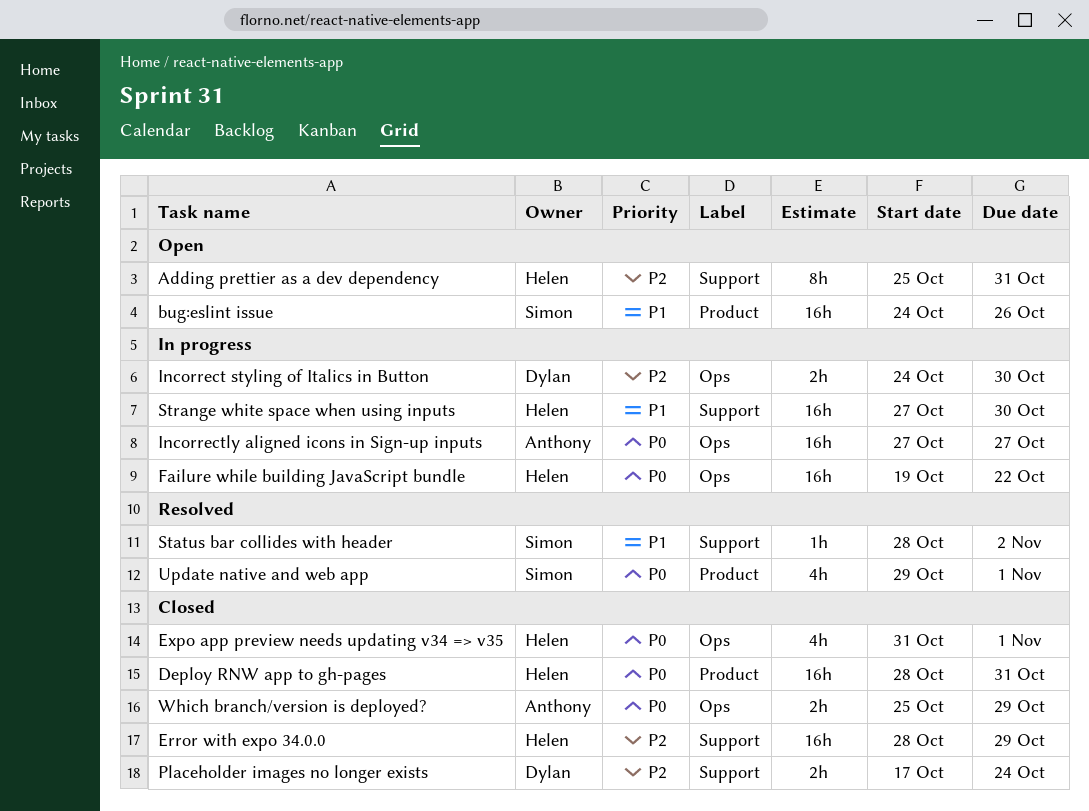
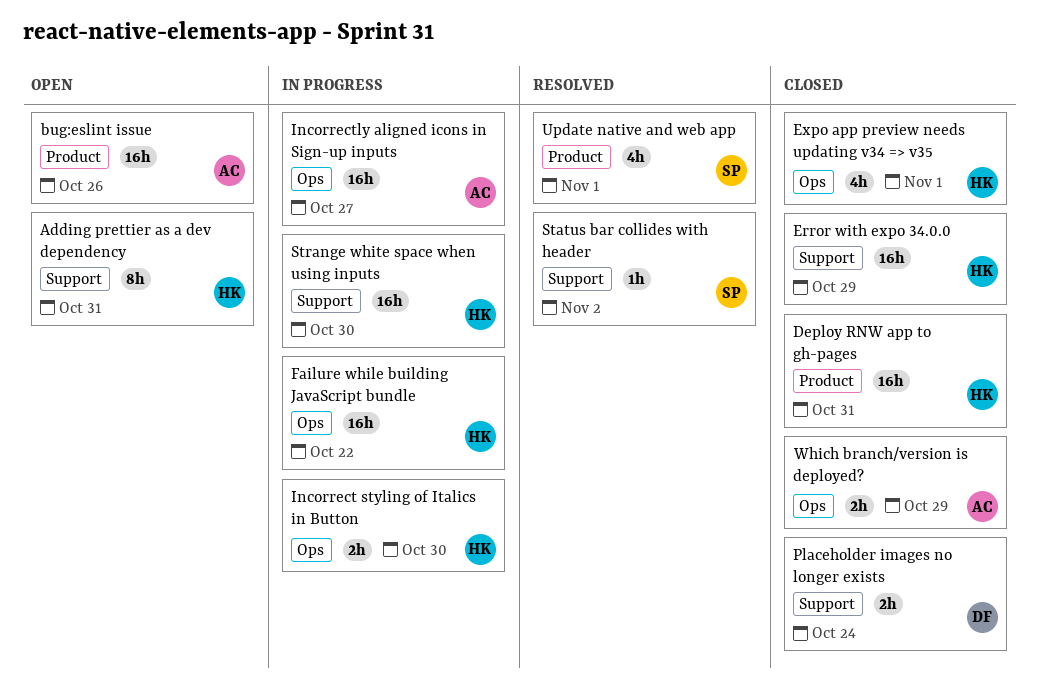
bug:eslint issue, owner: Simon -> Anthony
Incorrect styling of Italics in Button, owner: Dylan -> Helen

